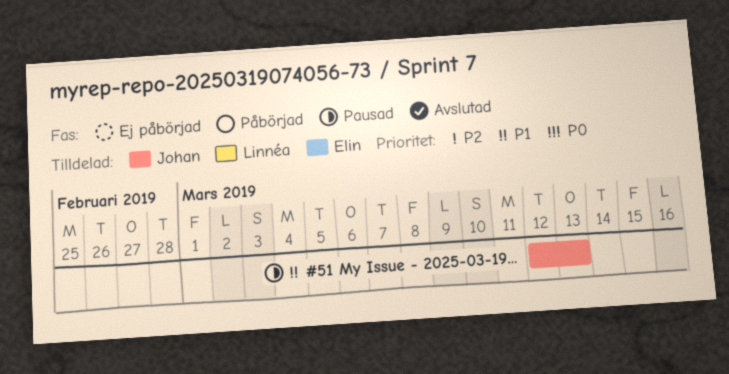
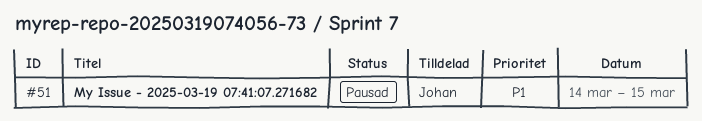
#51, start: Mar 12 -> Mar 14
#51, due: Mar 13 -> Mar 15

